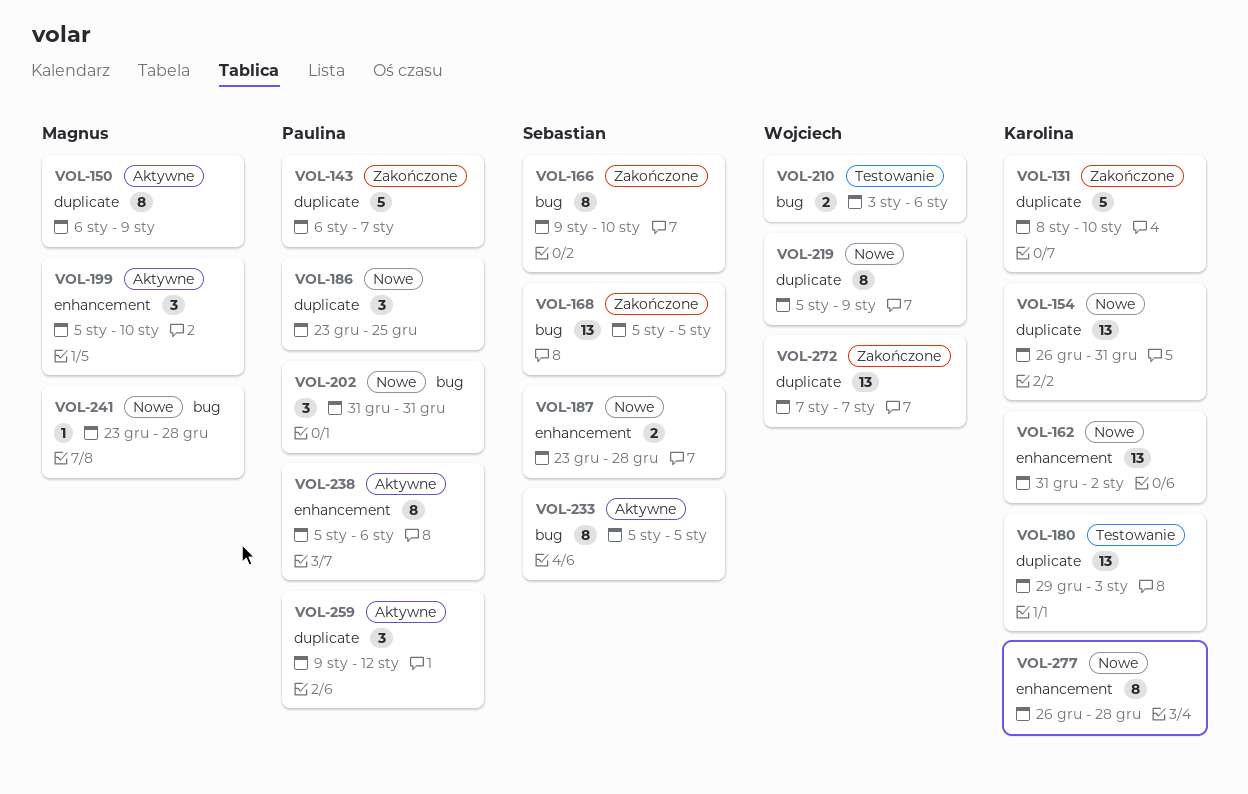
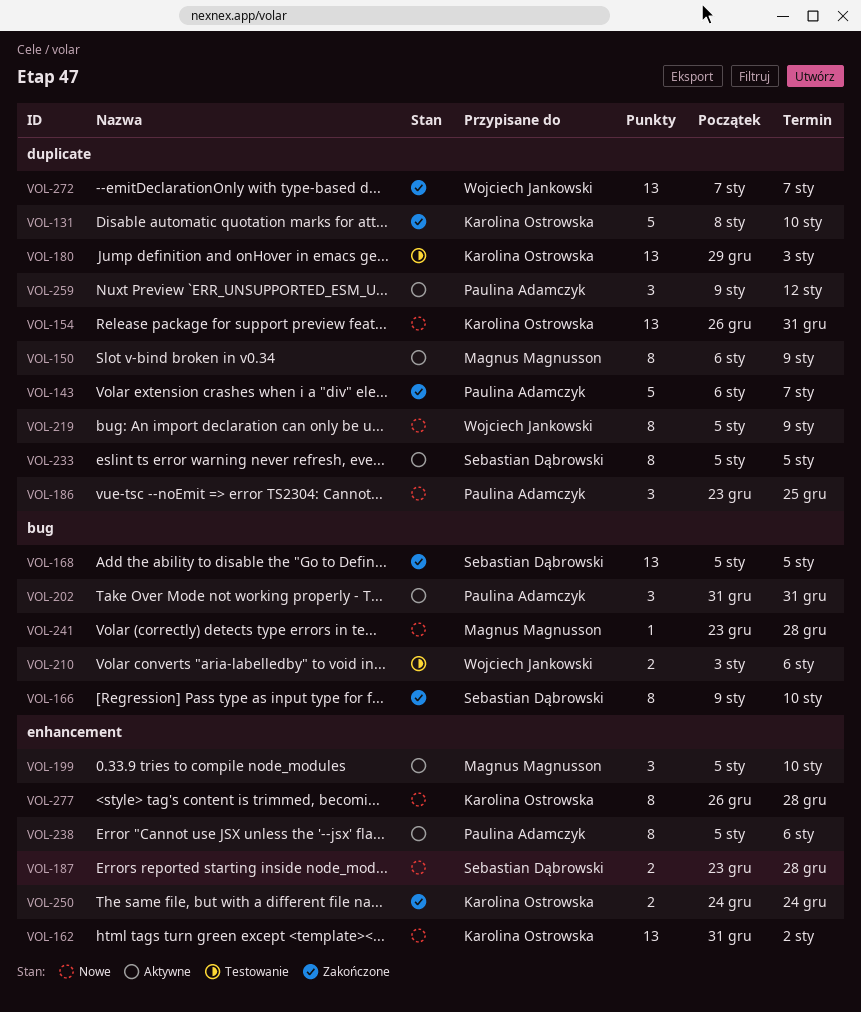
VOL-202, status: Nowe -> Aktywne
VOL-233, label: bug -> duplicate
VOL-250: none -> present

